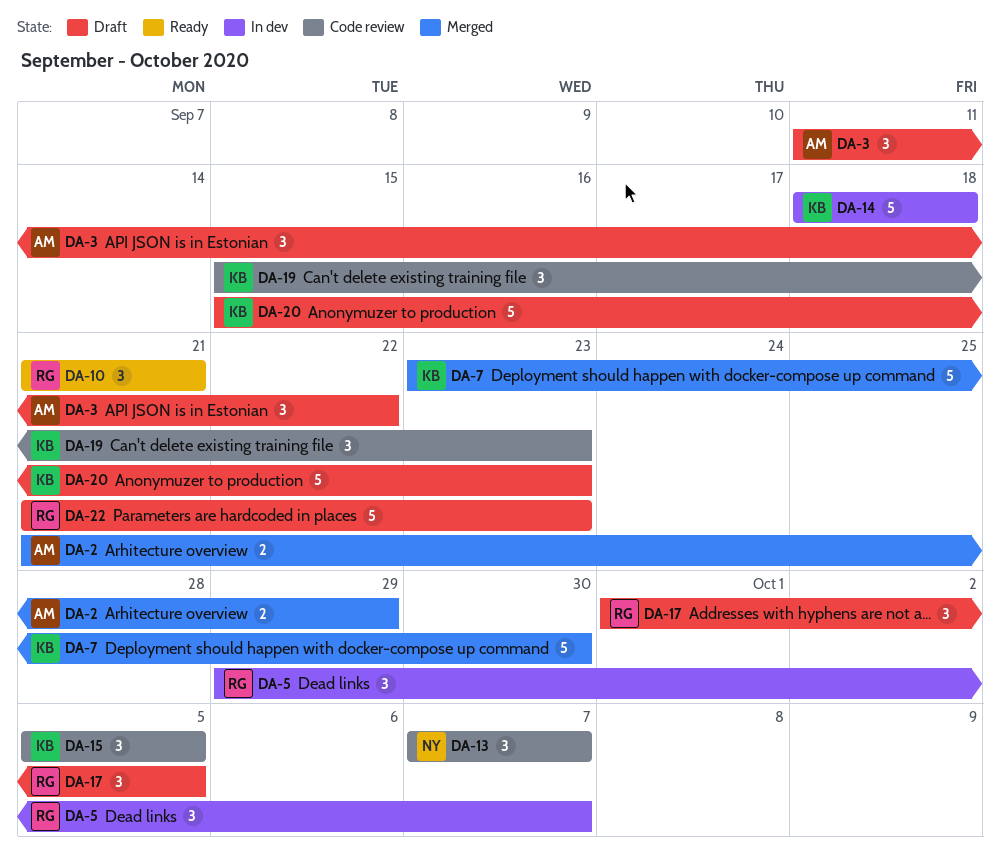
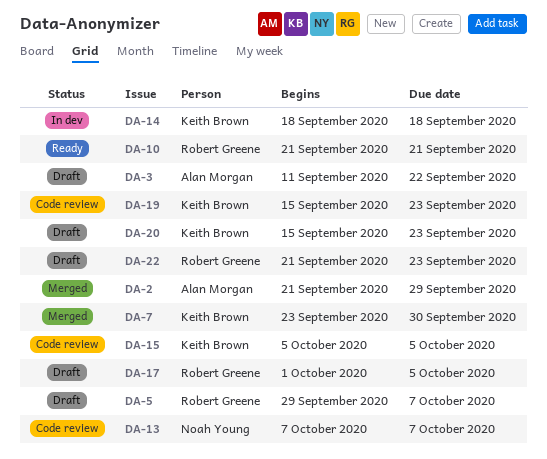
DA-5, status: In dev -> Draft

